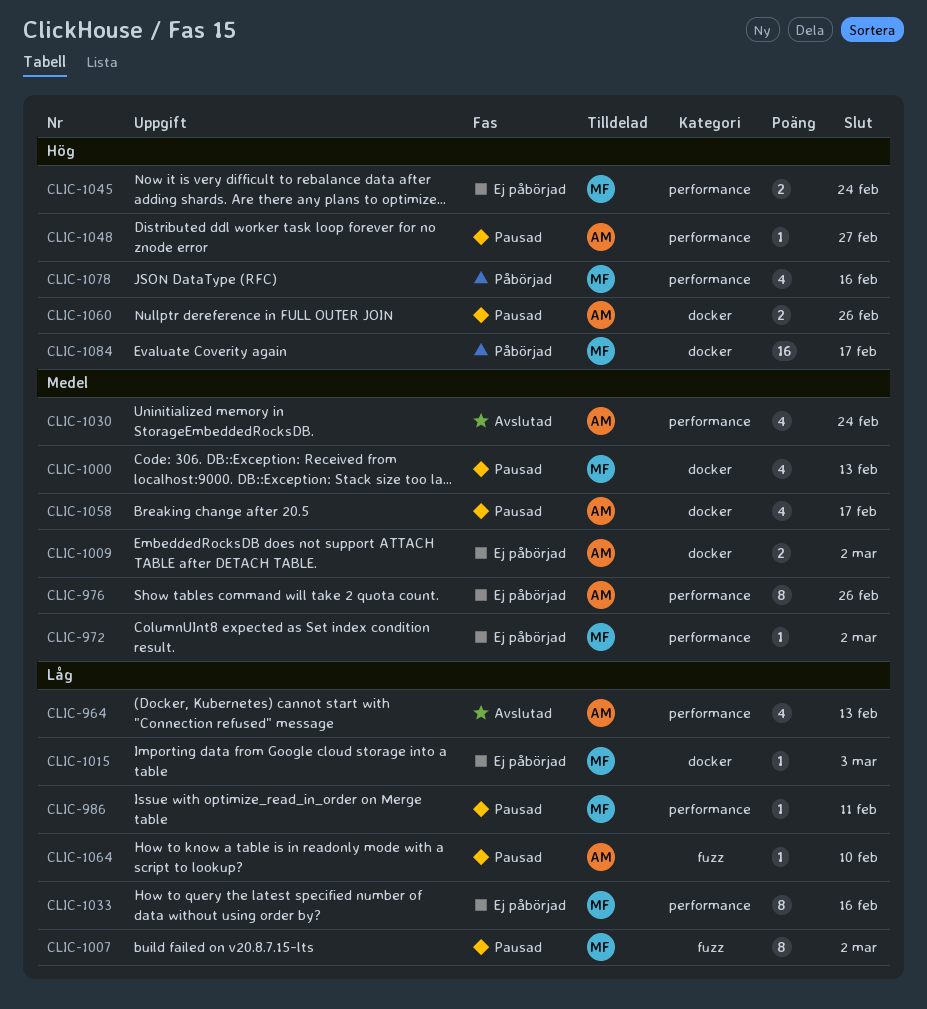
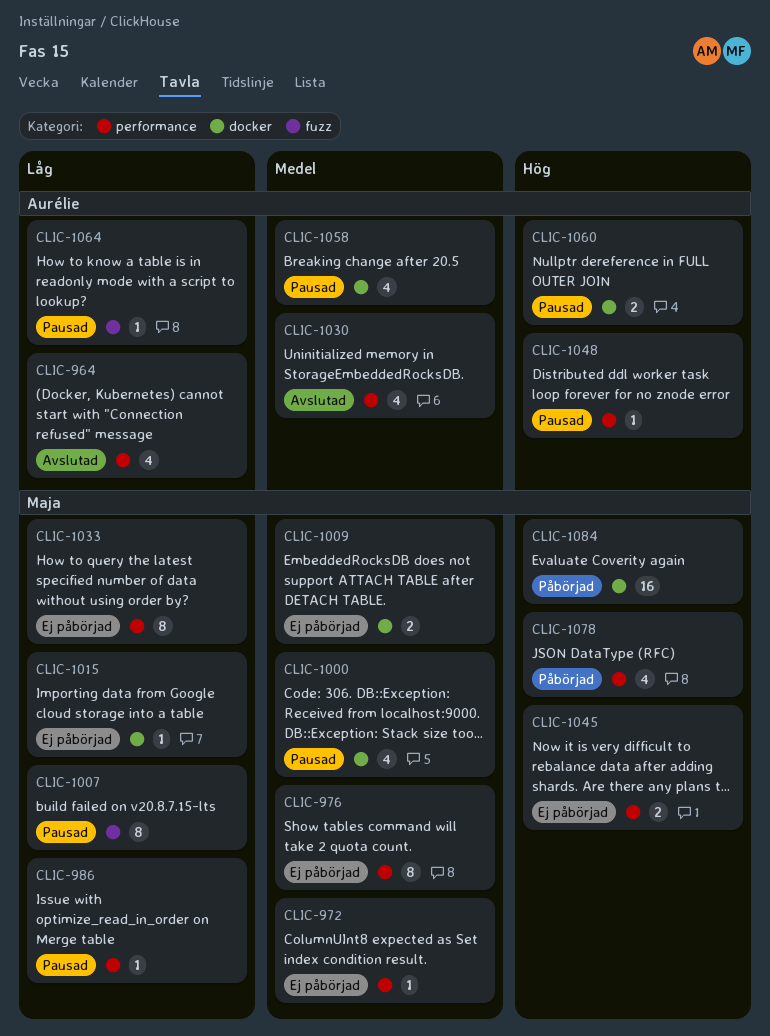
CLIC-976, owner: Aurélie -> Maja
CLIC-1009, owner: Aurélie -> Maja

